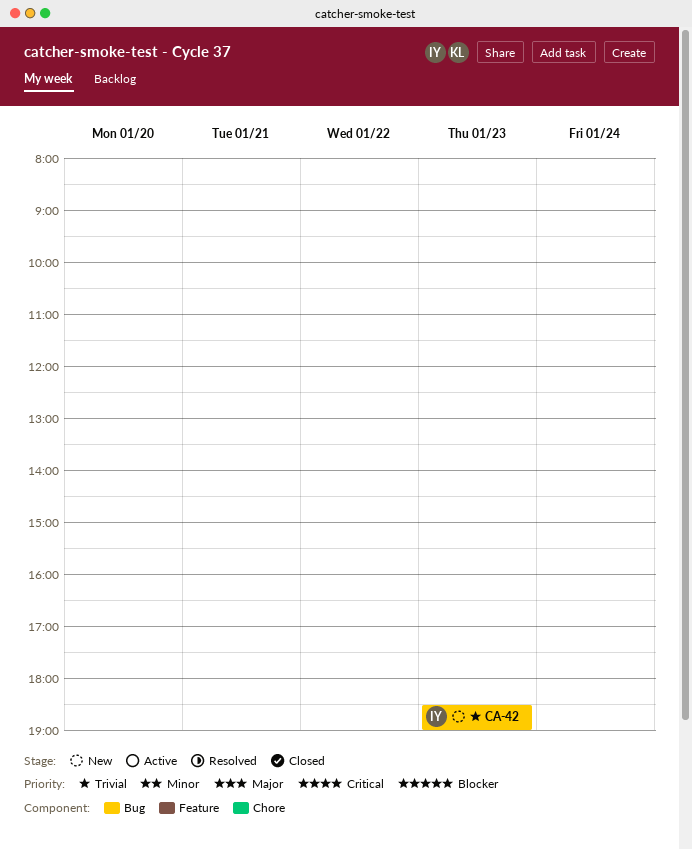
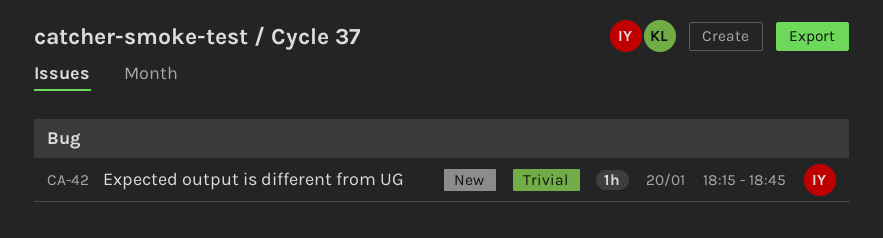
CA-42, day: Jan 23 -> Jan 20
CA-42, begins: 18:30 -> 18:15
CA-42, ends: 19:00 -> 18:45

